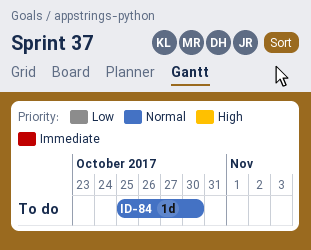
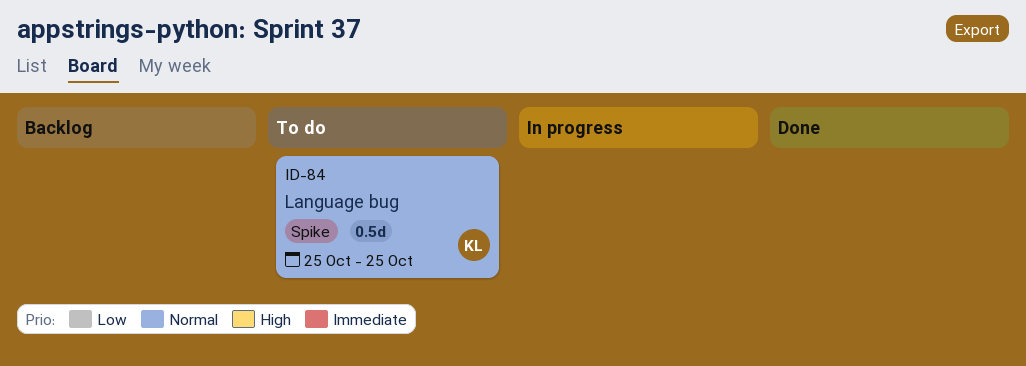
ID-84, estimate: 1d -> 0.5d
ID-84, due: Oct 30 -> Oct 25

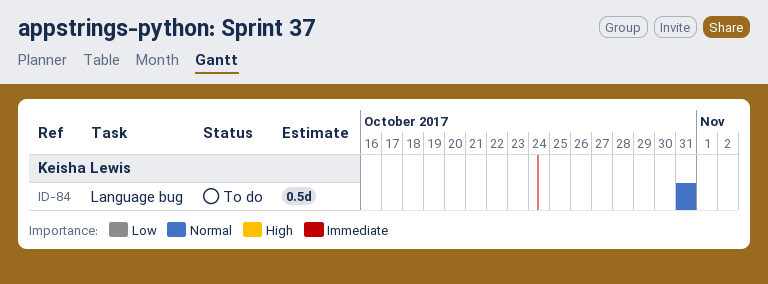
ID-84, start: Oct 25 -> Oct 31
ID-84, due: Oct 25 -> Oct 31

